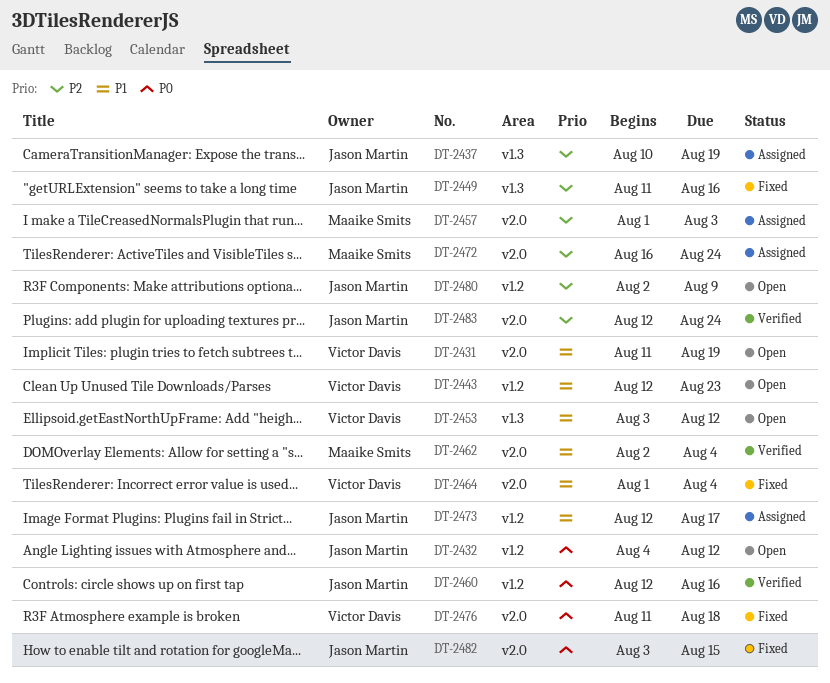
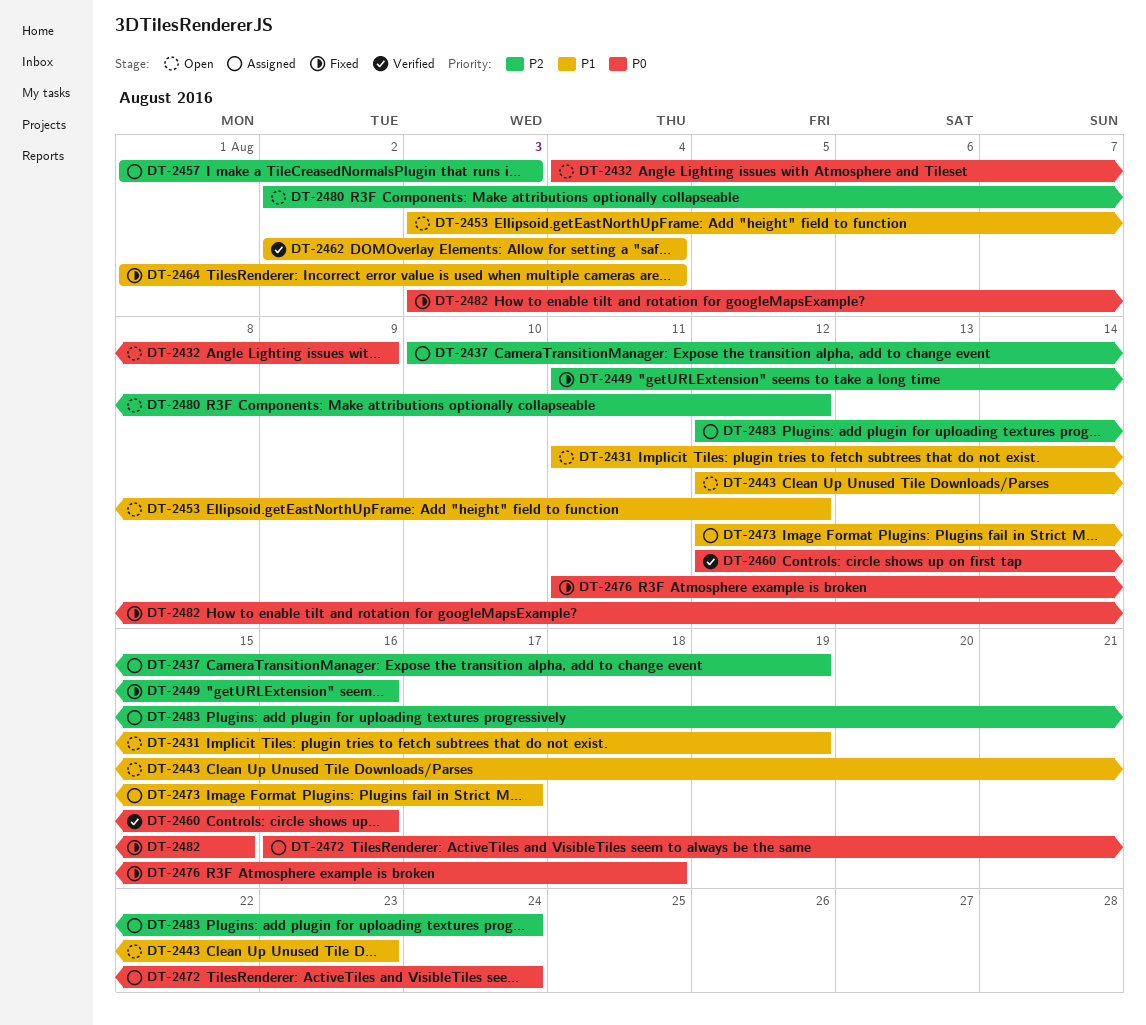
DT-2432, due: Aug 12 -> Aug 9
DT-2472, priority: P2 -> P0
DT-2480, due: Aug 9 -> Aug 12
DT-2483, status: Verified -> Assigned

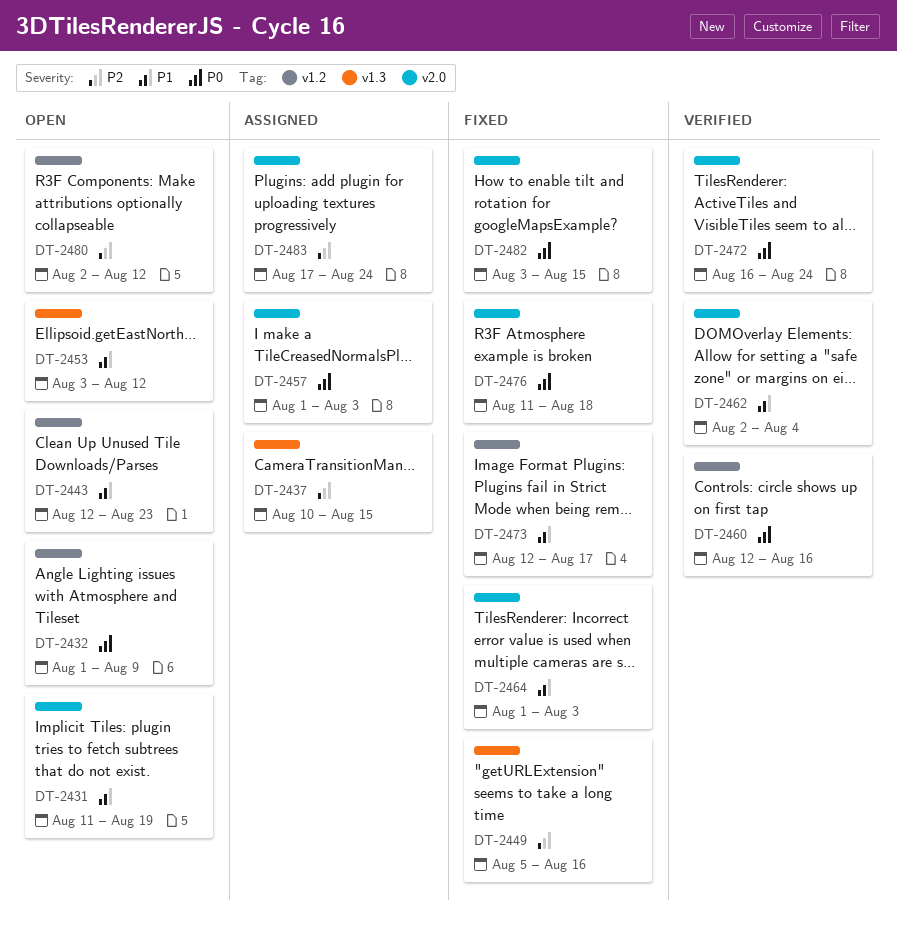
DT-2432, start: Aug 4 -> Aug 1
DT-2437, due: Aug 19 -> Aug 15
DT-2449, start: Aug 11 -> Aug 5
DT-2457, priority: P2 -> P0
DT-2464, due: Aug 4 -> Aug 3
DT-2472, status: Assigned -> Verified
DT-2473, status: Assigned -> Fixed
DT-2483, start: Aug 12 -> Aug 17

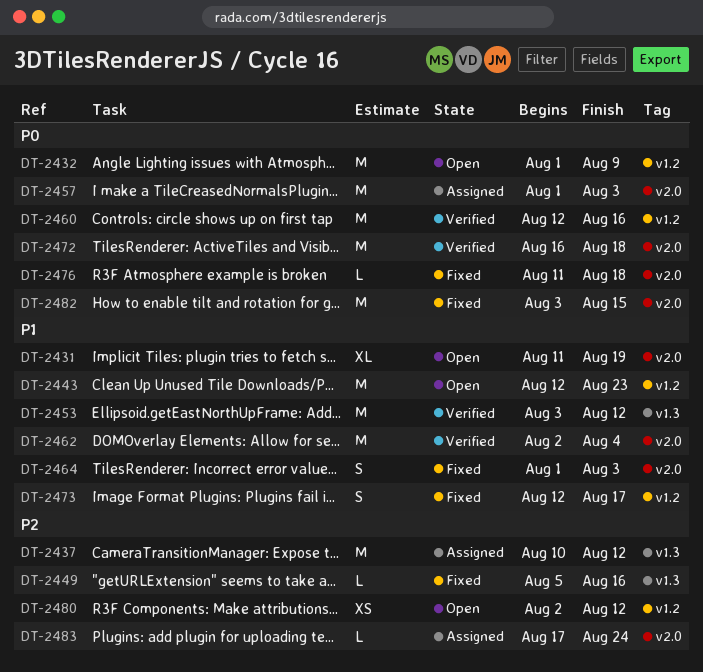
DT-2437, due: Aug 15 -> Aug 12
DT-2453, status: Open -> Verified
DT-2472, due: Aug 24 -> Aug 18

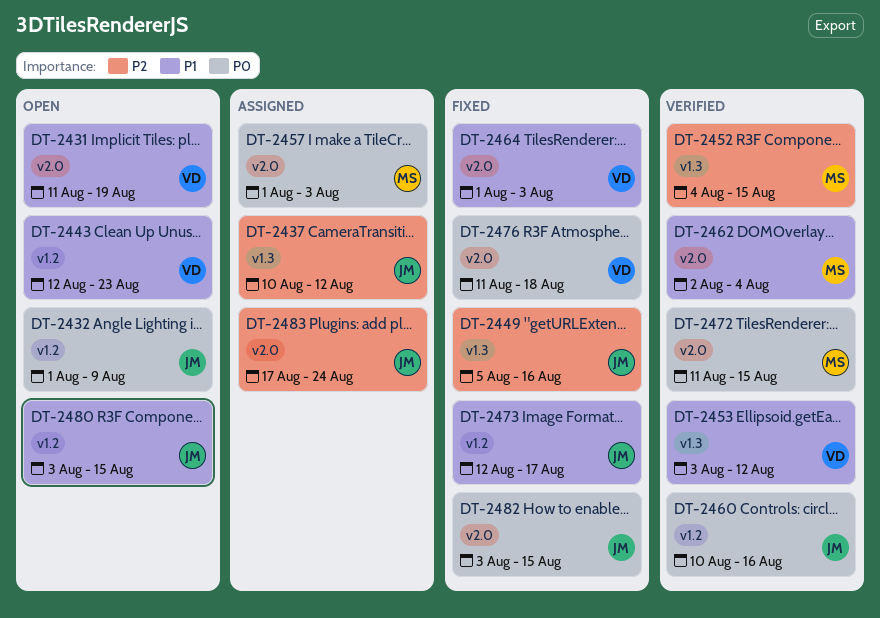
DT-2452: none -> present
DT-2460, start: Aug 12 -> Aug 10
DT-2472, start: Aug 16 -> Aug 11
DT-2472, due: Aug 18 -> Aug 15
DT-2480, priority: P2 -> P1
DT-2480, start: Aug 2 -> Aug 3
DT-2480, due: Aug 12 -> Aug 15

